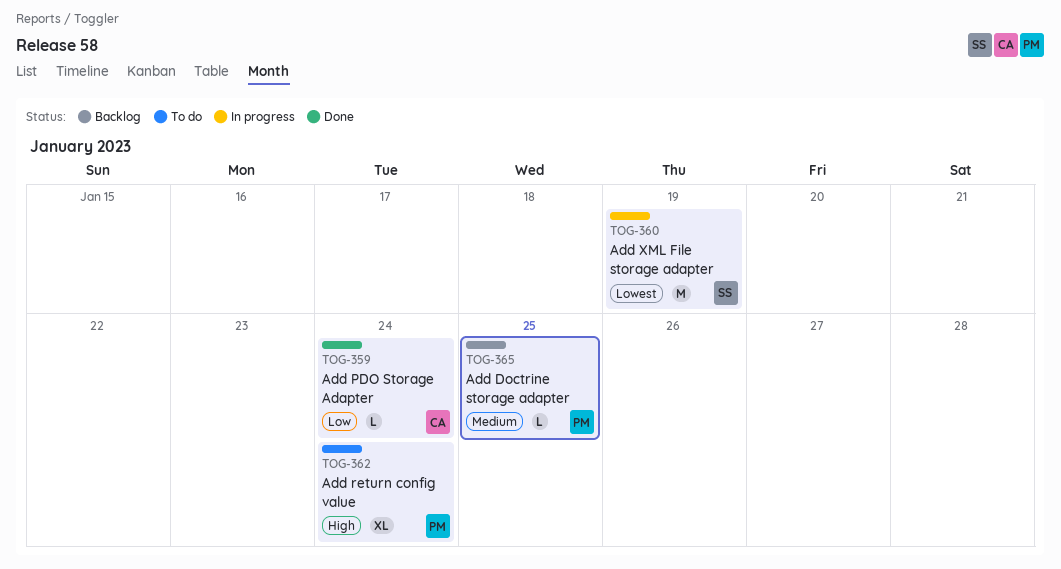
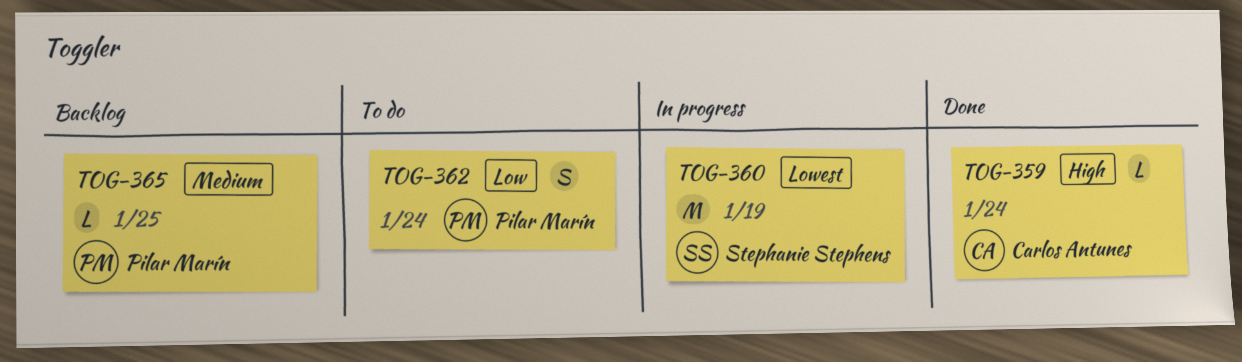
TOG-359, priority: Low -> High
TOG-362, priority: High -> Low
TOG-362, estimate: XL -> S

